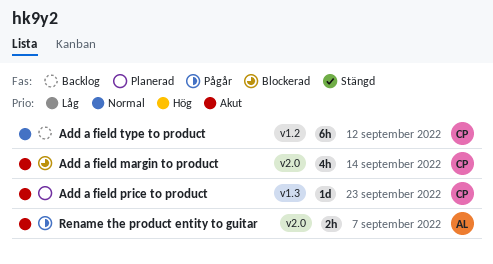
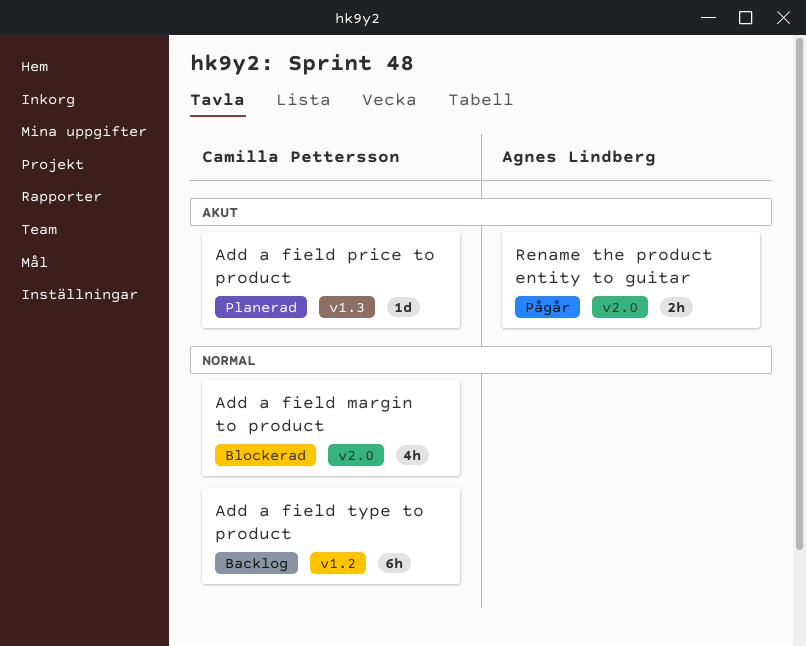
Add a field margin to product, priority: Akut -> Normal

